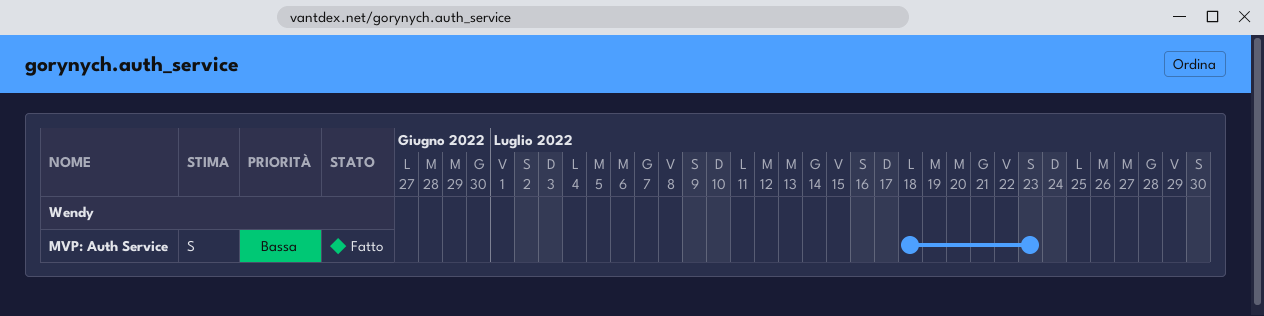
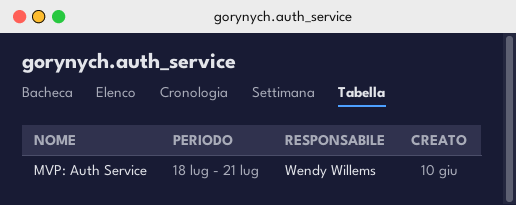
MVP: Auth Service, due: Jul 23 -> Jul 21

